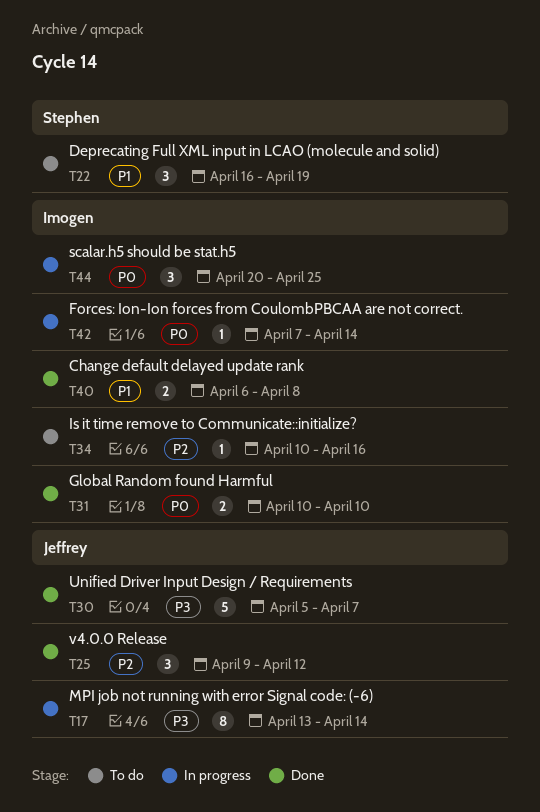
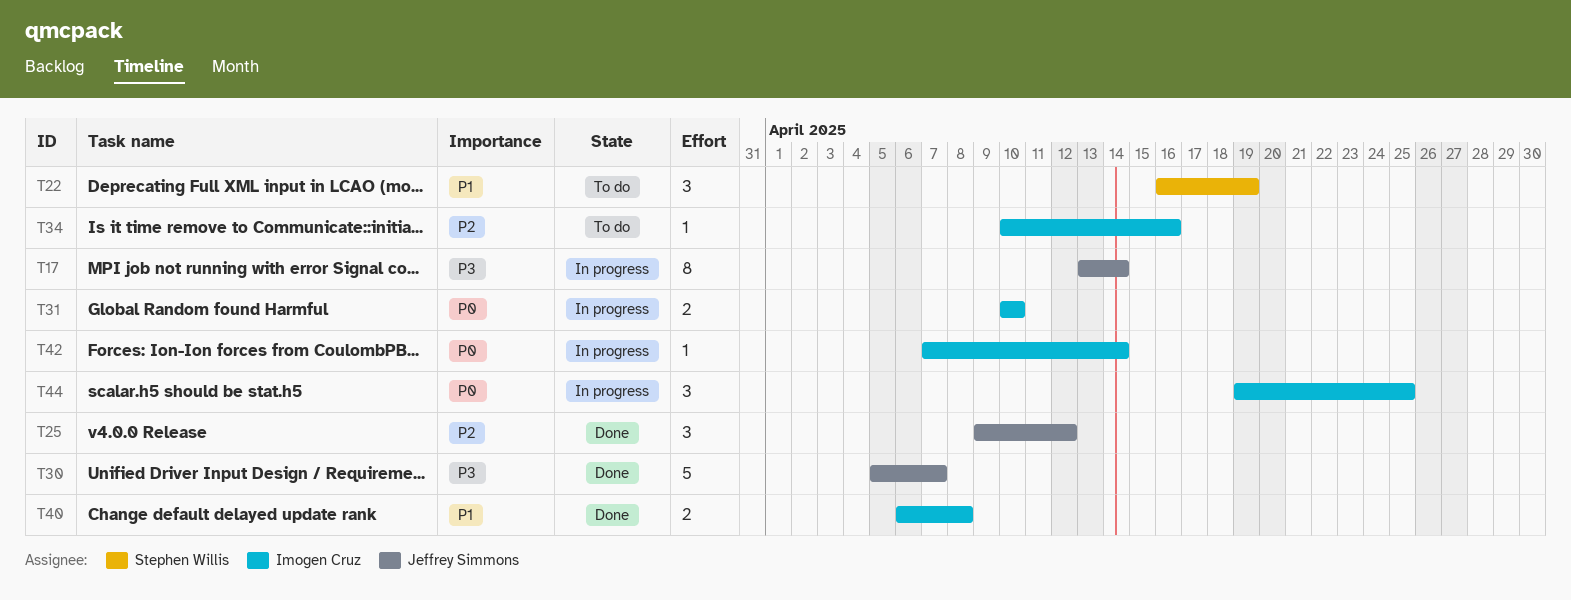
T31, status: Done -> In progress
T44, start: Apr 20 -> Apr 19

